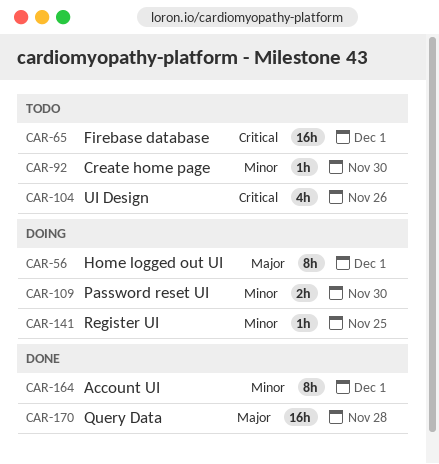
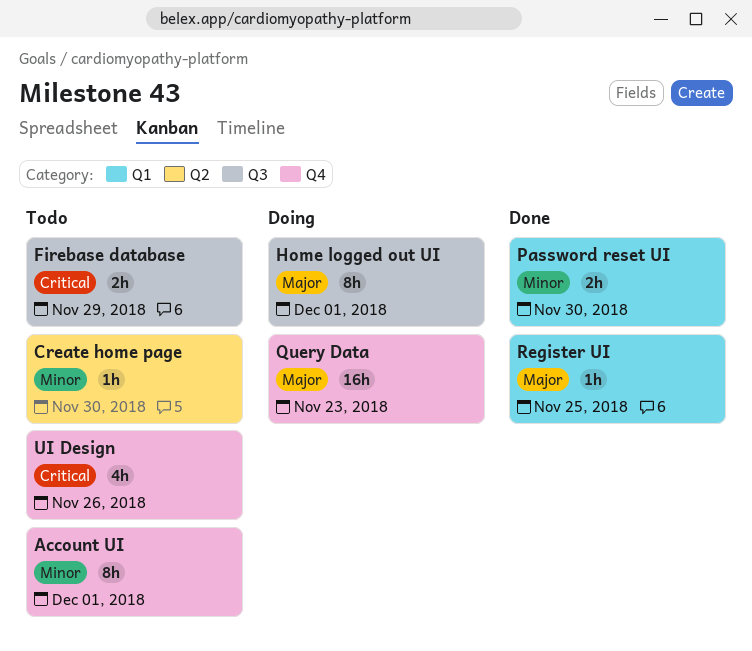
Account UI, status: Done -> Todo
Firebase database, estimate: 16h -> 2h
Firebase database, due: Dec 1 -> Nov 29
Password reset UI, status: Doing -> Done
Query Data, status: Done -> Doing
Query Data, due: Nov 28 -> Nov 23
Register UI, status: Doing -> Done
Register UI, priority: Minor -> Major

